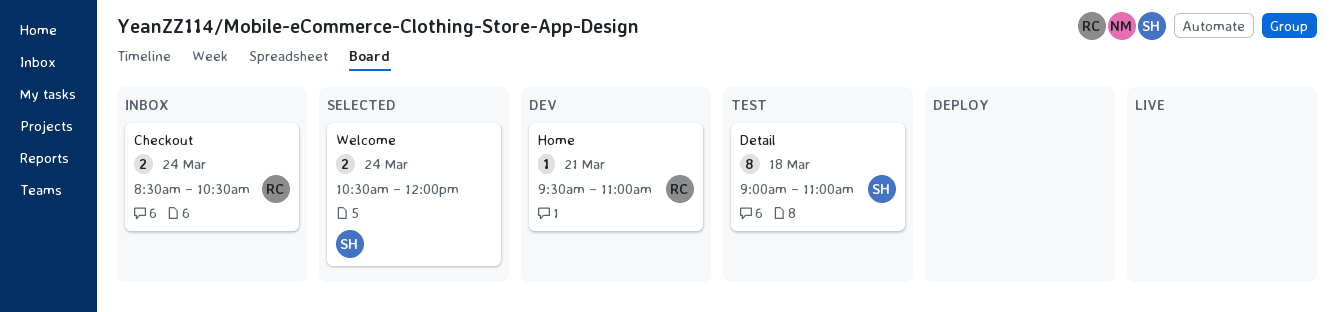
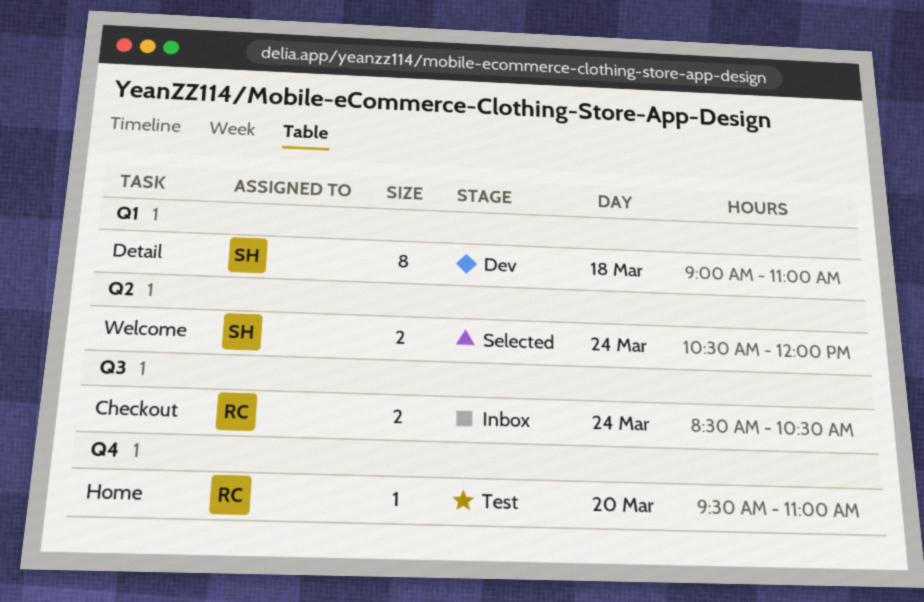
Detail, status: Test -> Dev
Home, status: Dev -> Test
Home, day: Mar 21 -> Mar 20

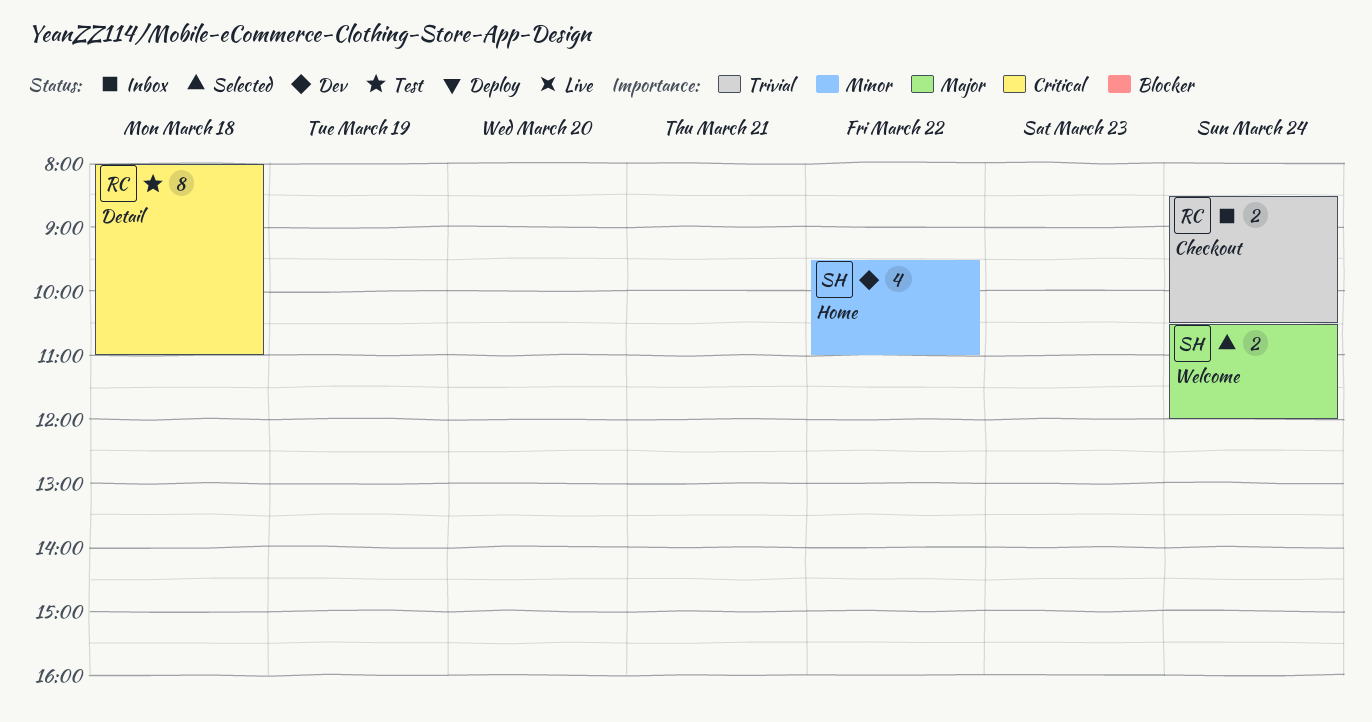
Detail, status: Dev -> Test
Detail, owner: SH -> RC
Detail, begins: 09:00 -> 08:00
Home, status: Test -> Dev
Home, owner: RC -> SH
Home, estimate: 1 -> 4
Home, day: Mar 20 -> Mar 22

